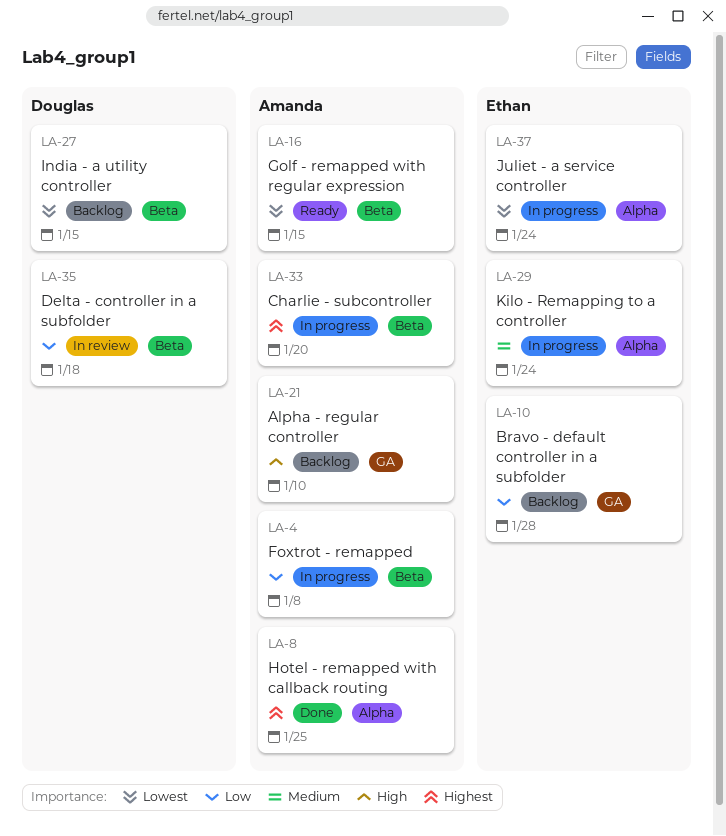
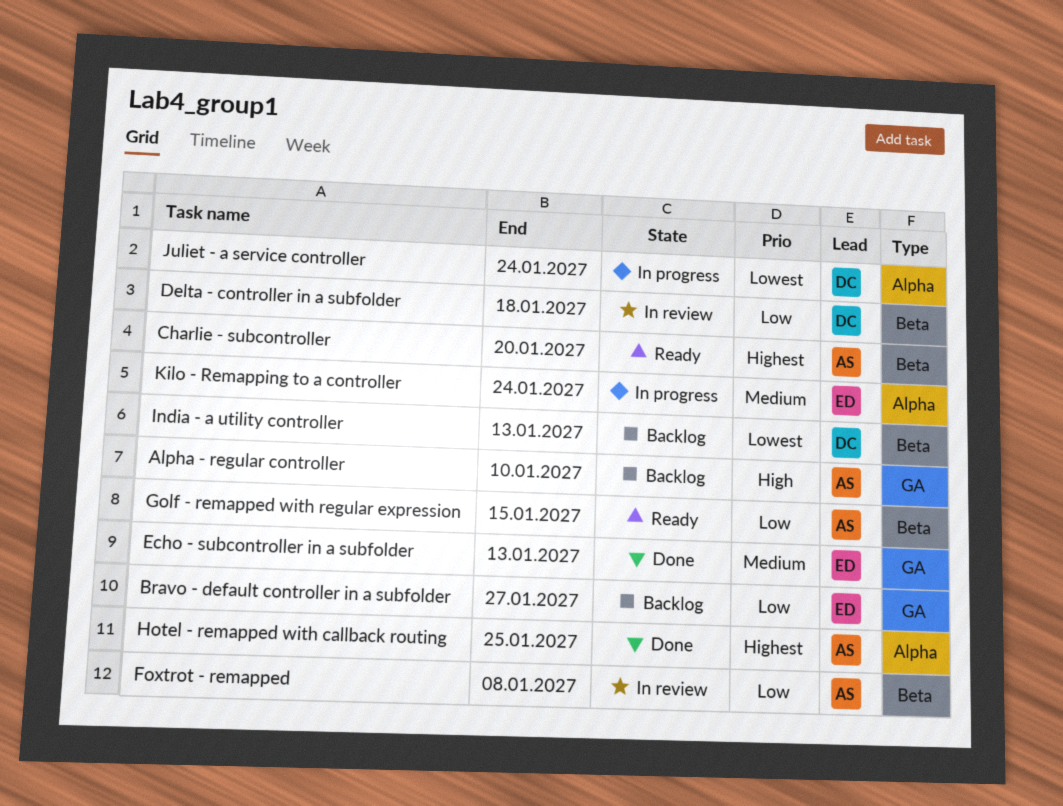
Bravo - default controller in a subfolder, due: Jan 28 -> Jan 27
Charlie - subcontroller, status: In progress -> Ready
Echo - subcontroller in a subfolder: none -> present
Foxtrot - remapped, status: In progress -> In review
Golf - remapped with regular expression, priority: Lowest -> Low
India - a utility controller, due: Jan 15 -> Jan 13
Juliet - a service controller, owner: Ethan -> Douglas

